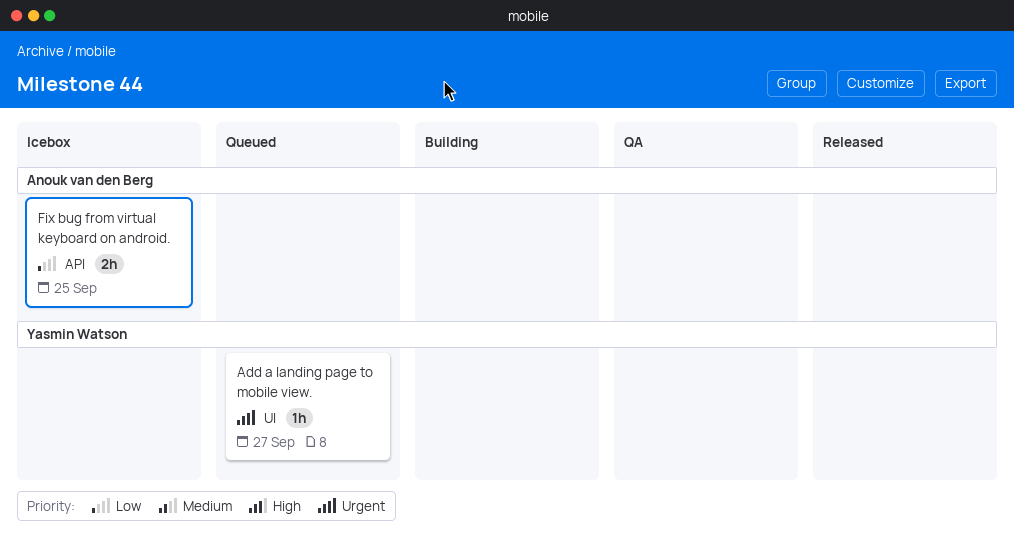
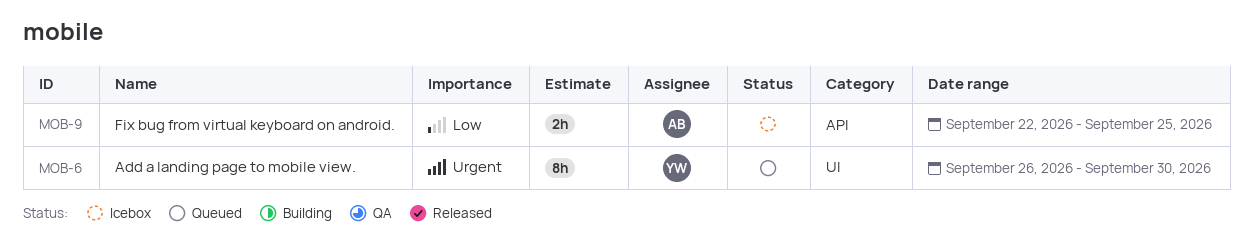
Add a landing page to mobile view., estimate: 1h -> 8h
Add a landing page to mobile view., due: Sep 27 -> Sep 30

